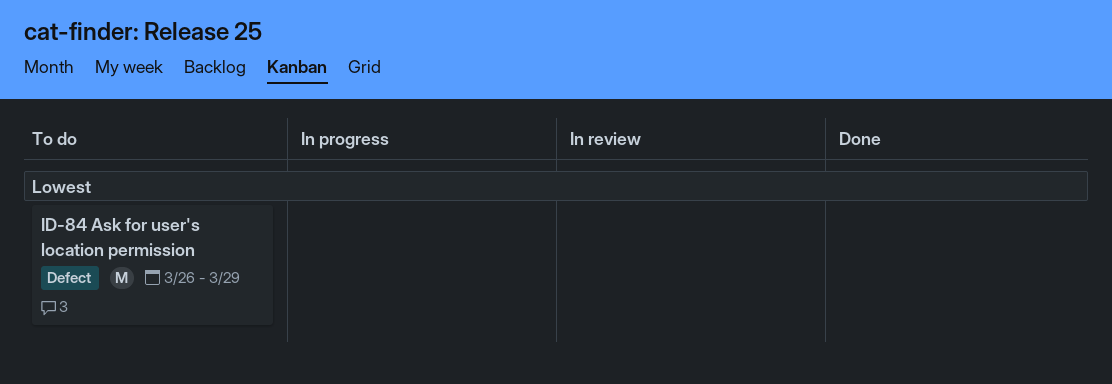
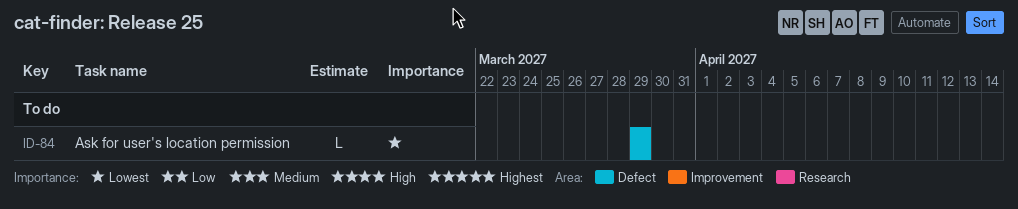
ID-84, estimate: M -> L
ID-84, start: Mar 26 -> Mar 29

